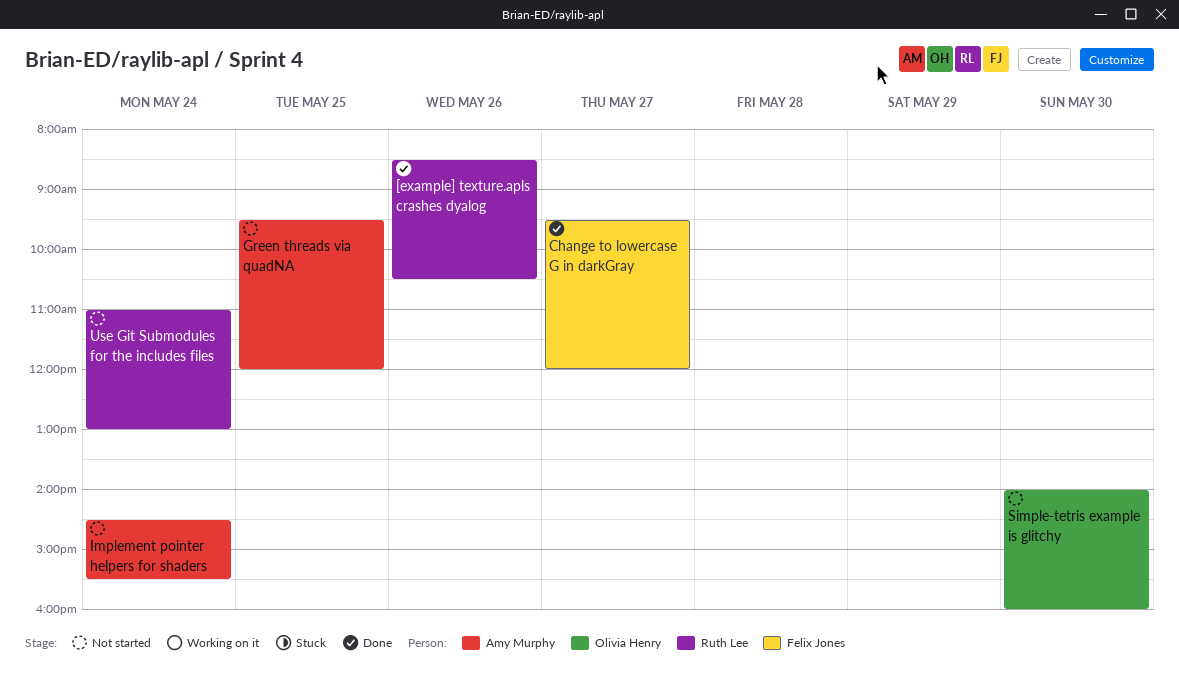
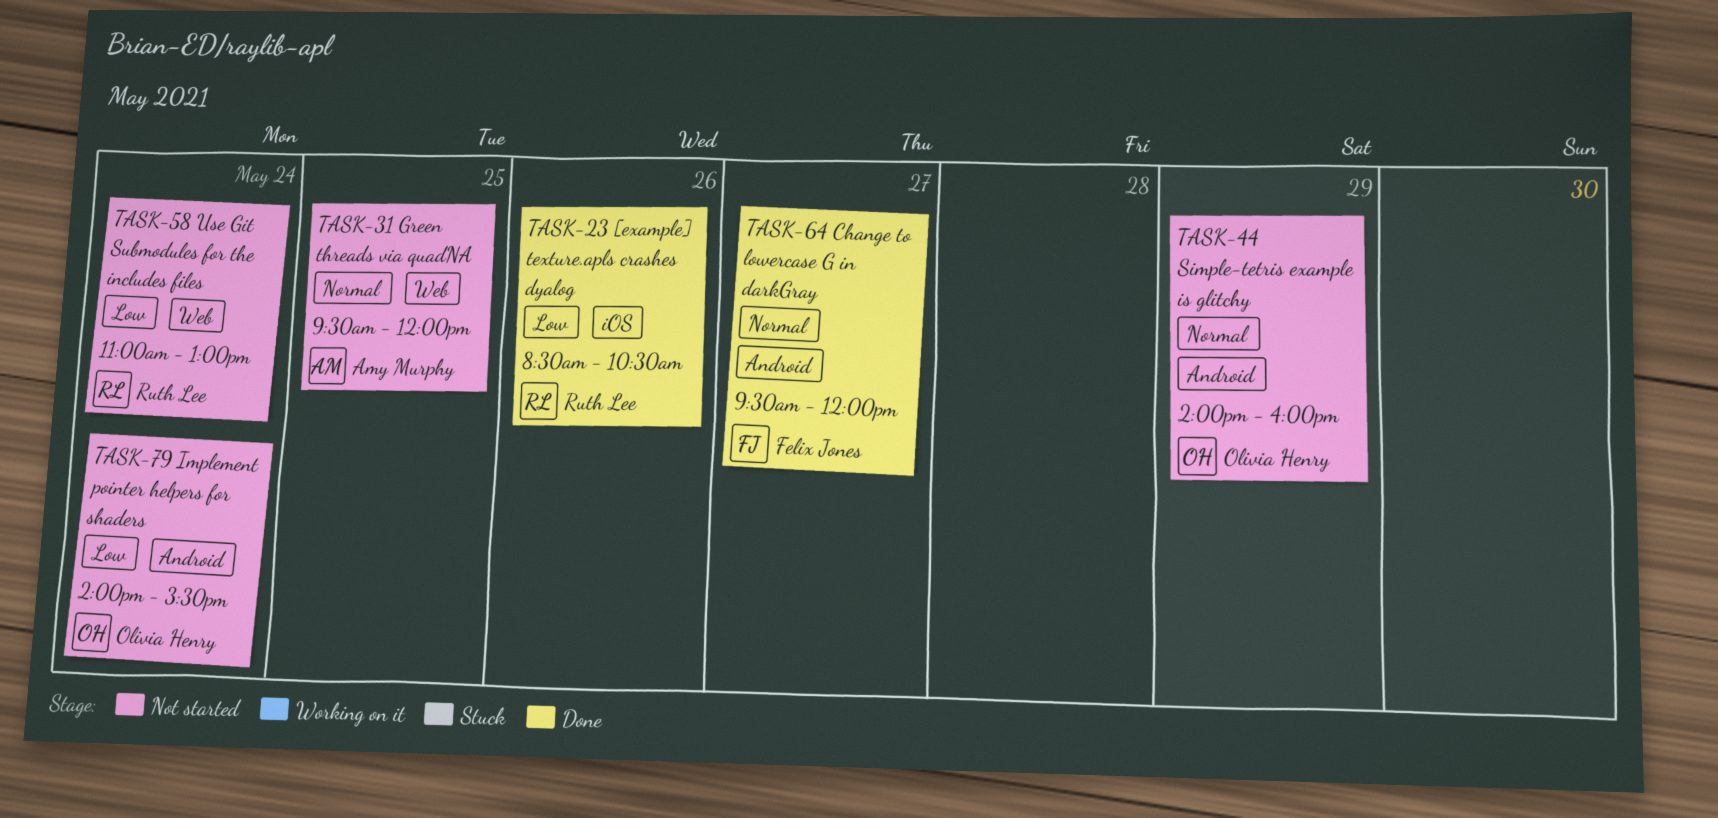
Implement pointer helpers for shaders, owner: Amy Murphy -> Olivia Henry
Implement pointer helpers for shaders, begins: 14:30 -> 14:00
Simple-tetris example is glitchy, day: May 30 -> May 29

